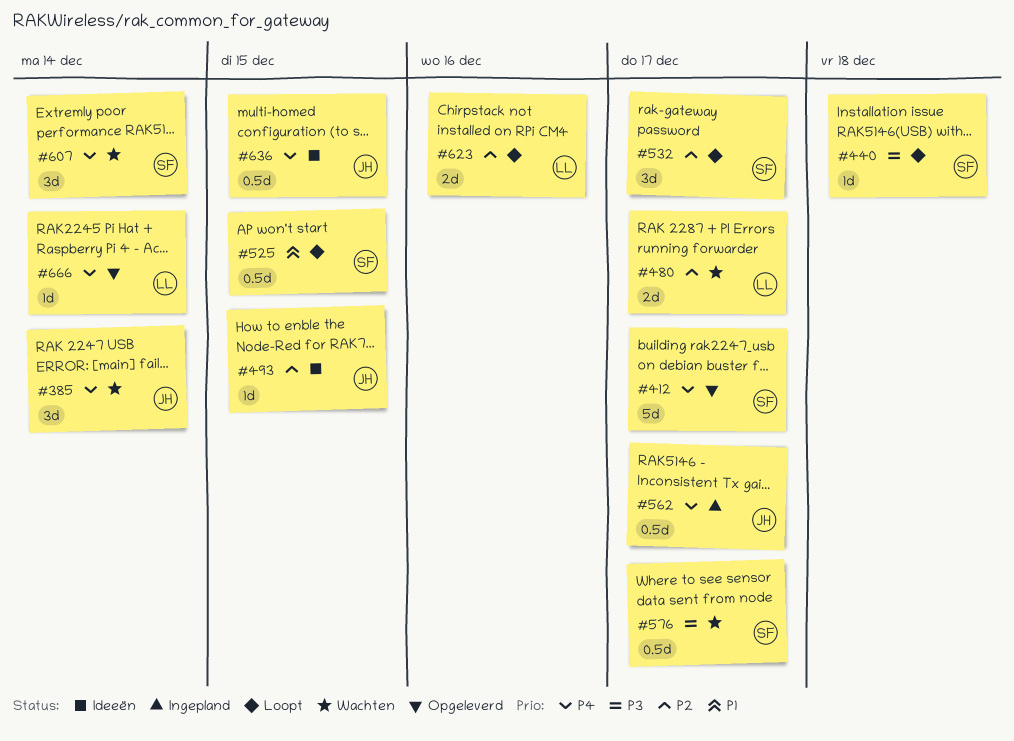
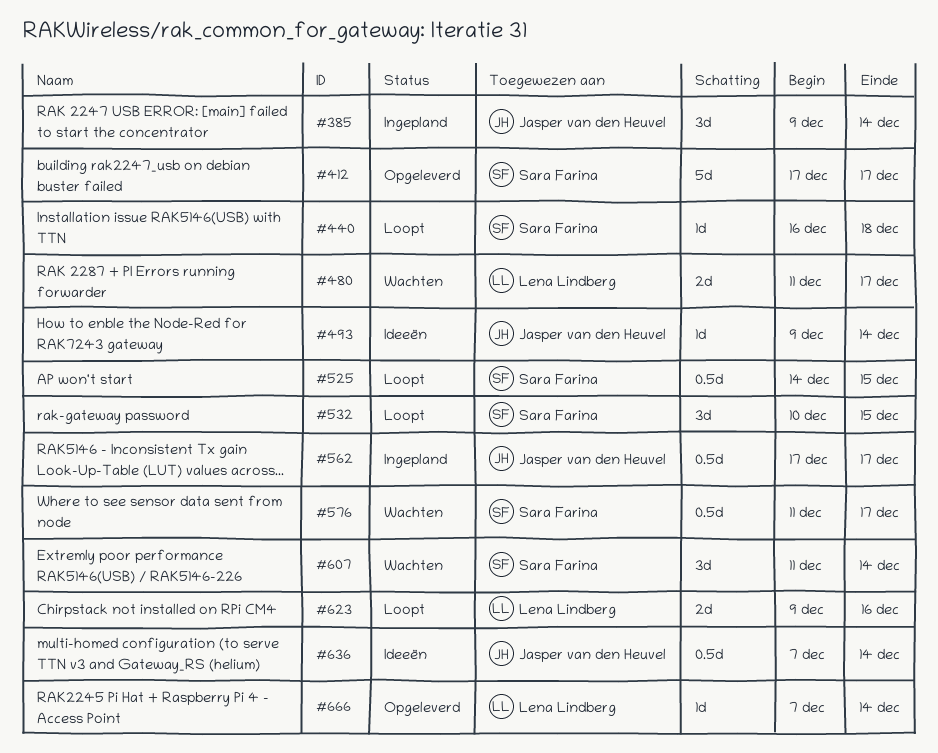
#385, status: Wachten -> Ingepland
#493, due: Dec 15 -> Dec 14
#532, due: Dec 17 -> Dec 15
#636, due: Dec 15 -> Dec 14

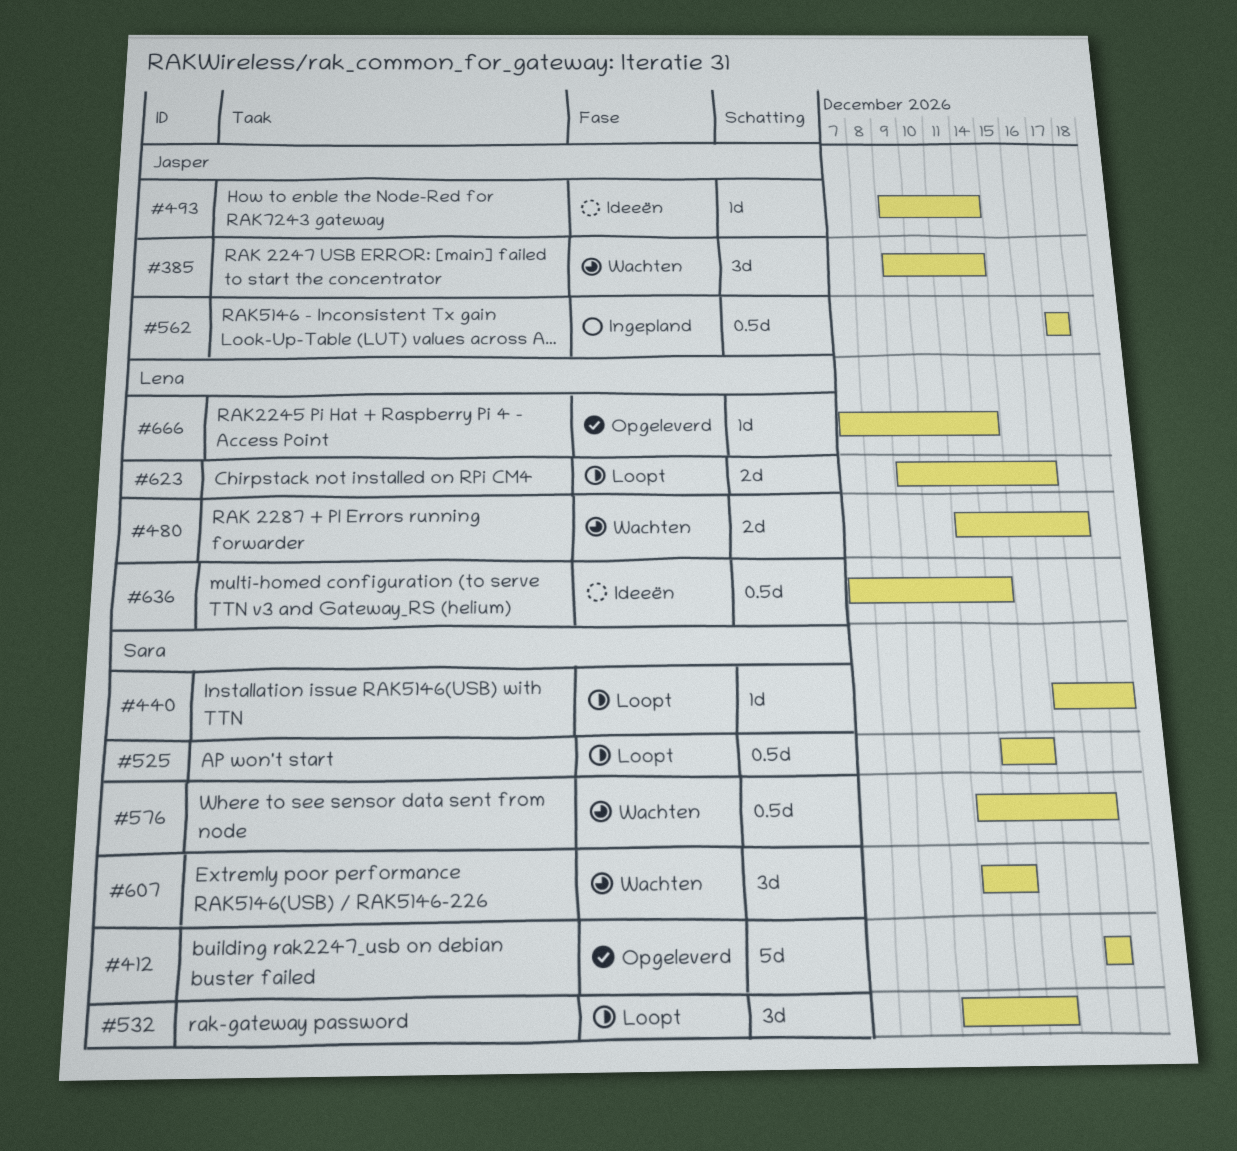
#385, status: Ingepland -> Wachten
#636, owner: Jasper van den Heuvel -> Lena Lindberg

